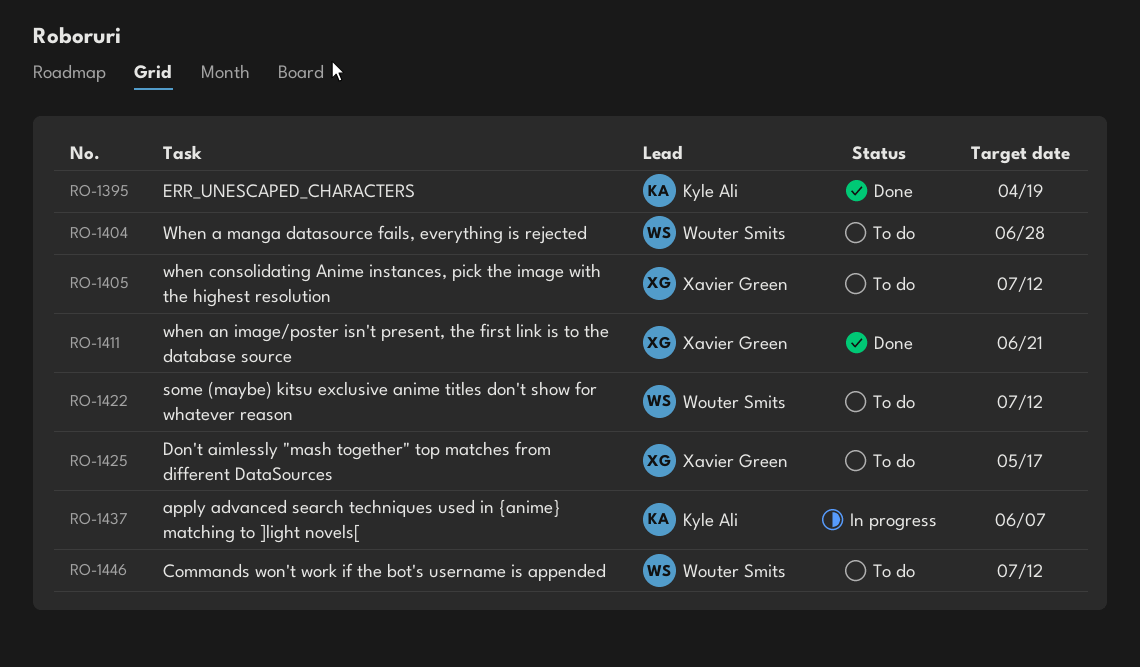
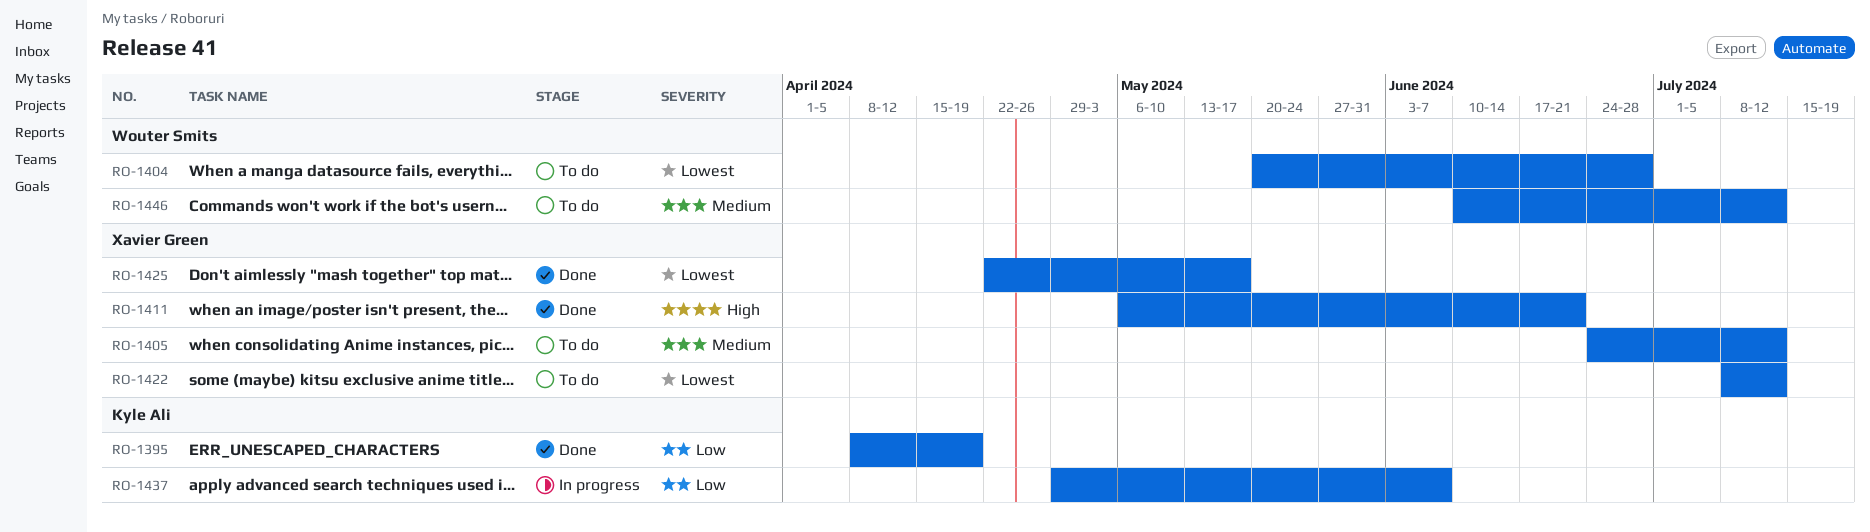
RO-1422, owner: Wouter Smits -> Xavier Green
RO-1425, status: To do -> Done

